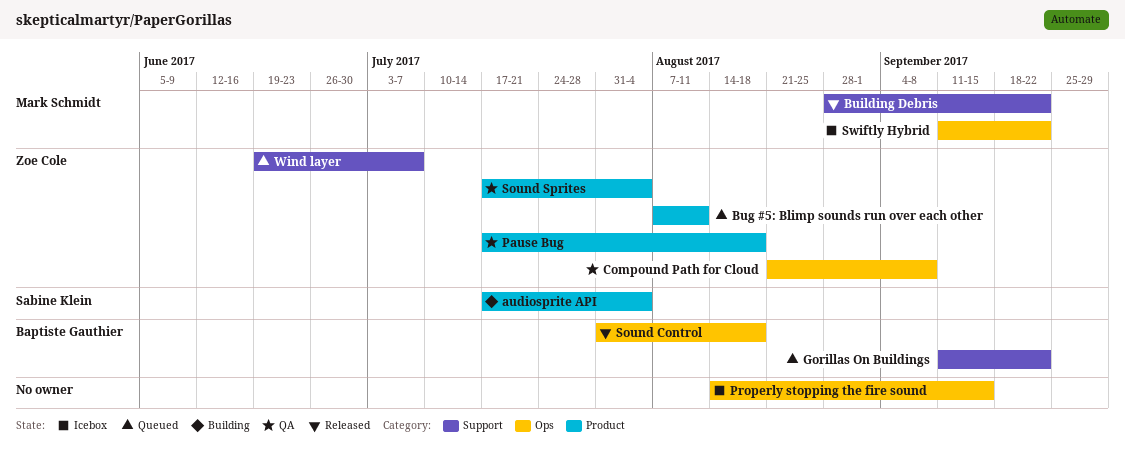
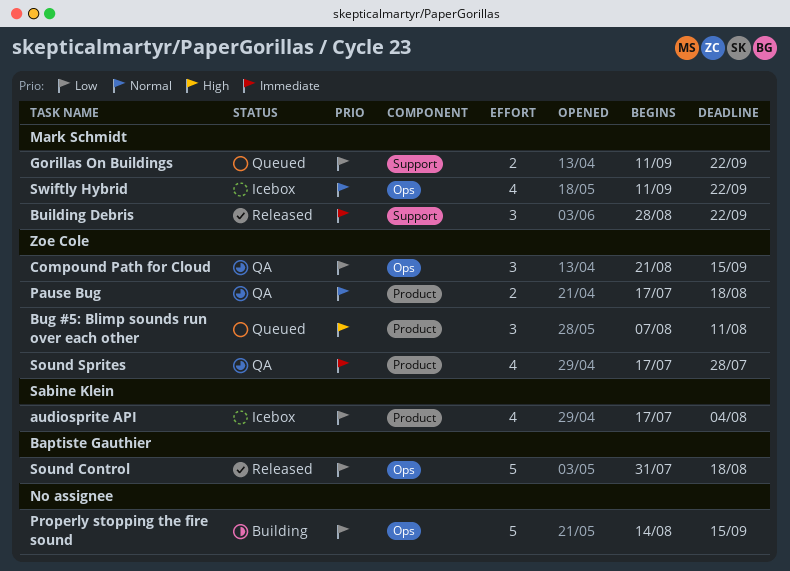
audiosprite API, status: Building -> Icebox
Compound Path for Cloud, due: Sep 8 -> Sep 15
Gorillas On Buildings, owner: Baptiste Gauthier -> Mark Schmidt
Properly stopping the fire sound, status: Icebox -> Building
Sound Sprites, due: Aug 4 -> Jul 28
Wind layer: present -> none

